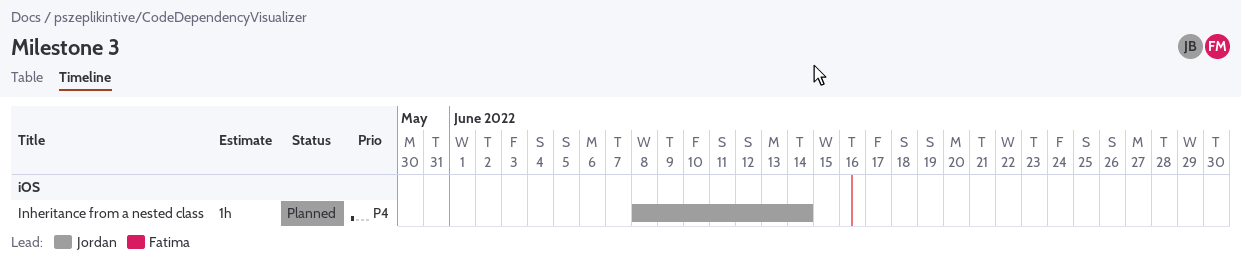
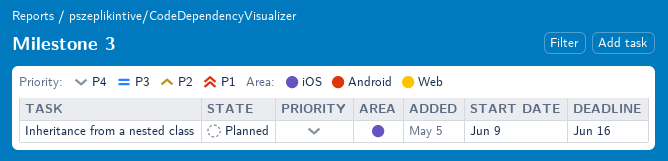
Inheritance from a nested class, start: Jun 8 -> Jun 9
Inheritance from a nested class, due: Jun 14 -> Jun 16

